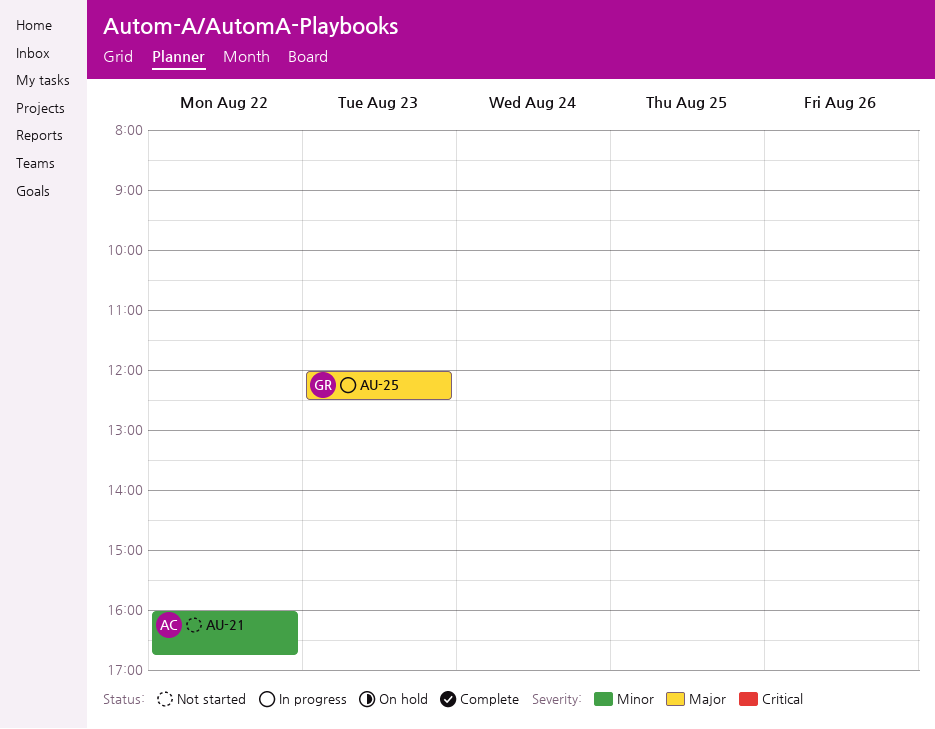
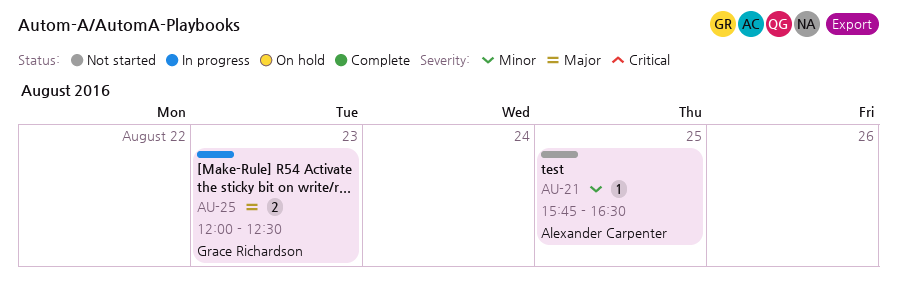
AU-21, day: Aug 22 -> Aug 25
AU-21, begins: 16:00 -> 15:45
AU-21, ends: 16:45 -> 16:30

